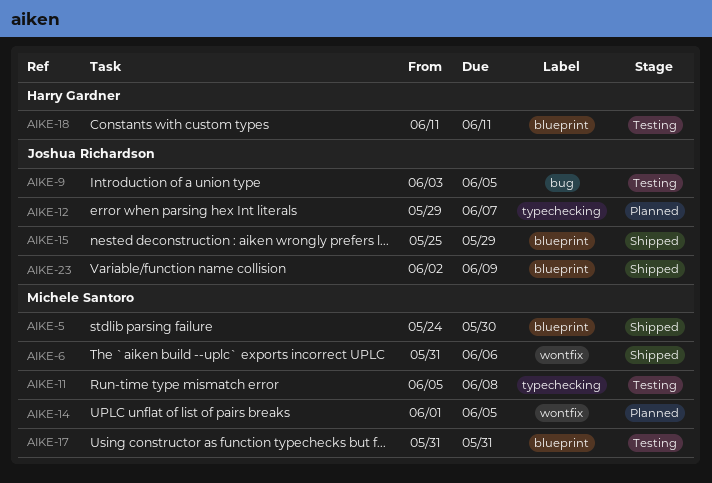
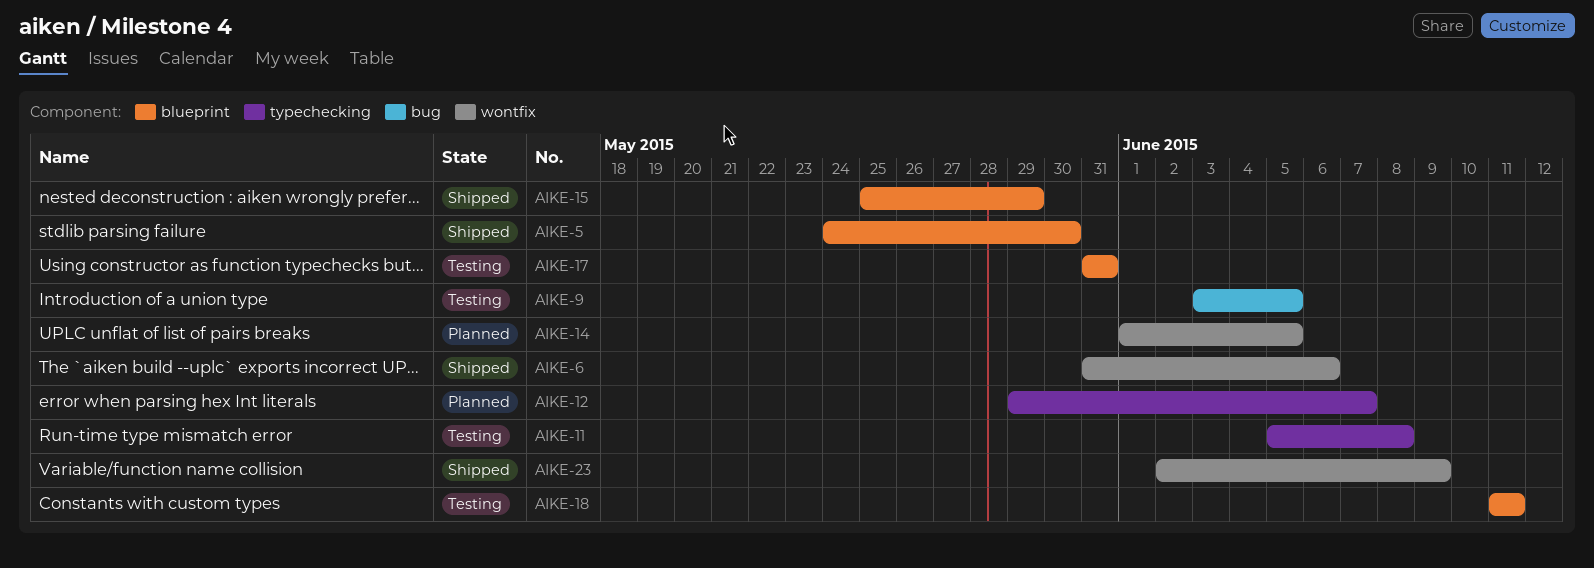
AIKE-23, label: blueprint -> wontfix

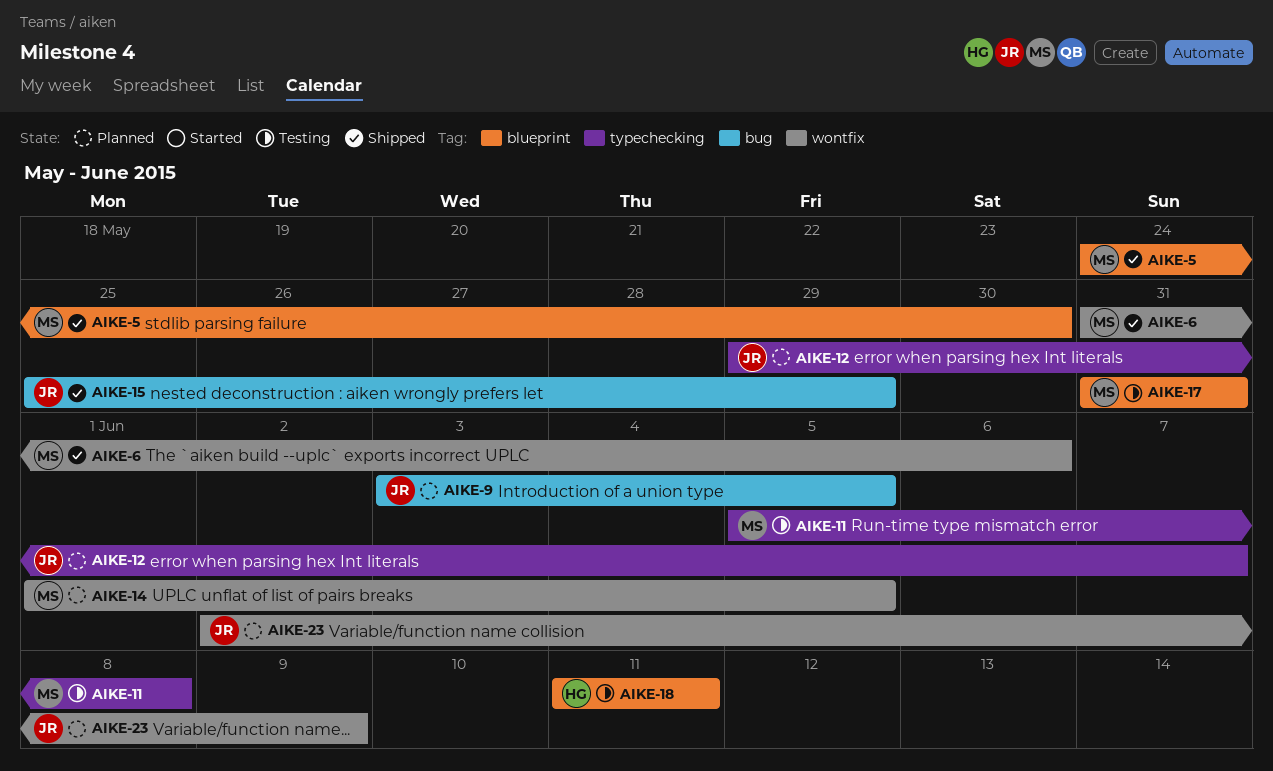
AIKE-9, status: Testing -> Planned
AIKE-15, label: blueprint -> bug
AIKE-23, status: Shipped -> Planned

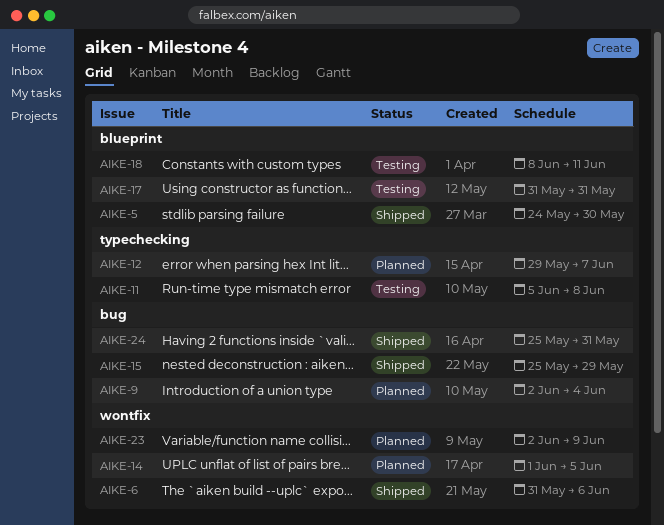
AIKE-9, start: Jun 3 -> Jun 2
AIKE-9, due: Jun 5 -> Jun 4
AIKE-18, start: Jun 11 -> Jun 8
AIKE-24: none -> present

